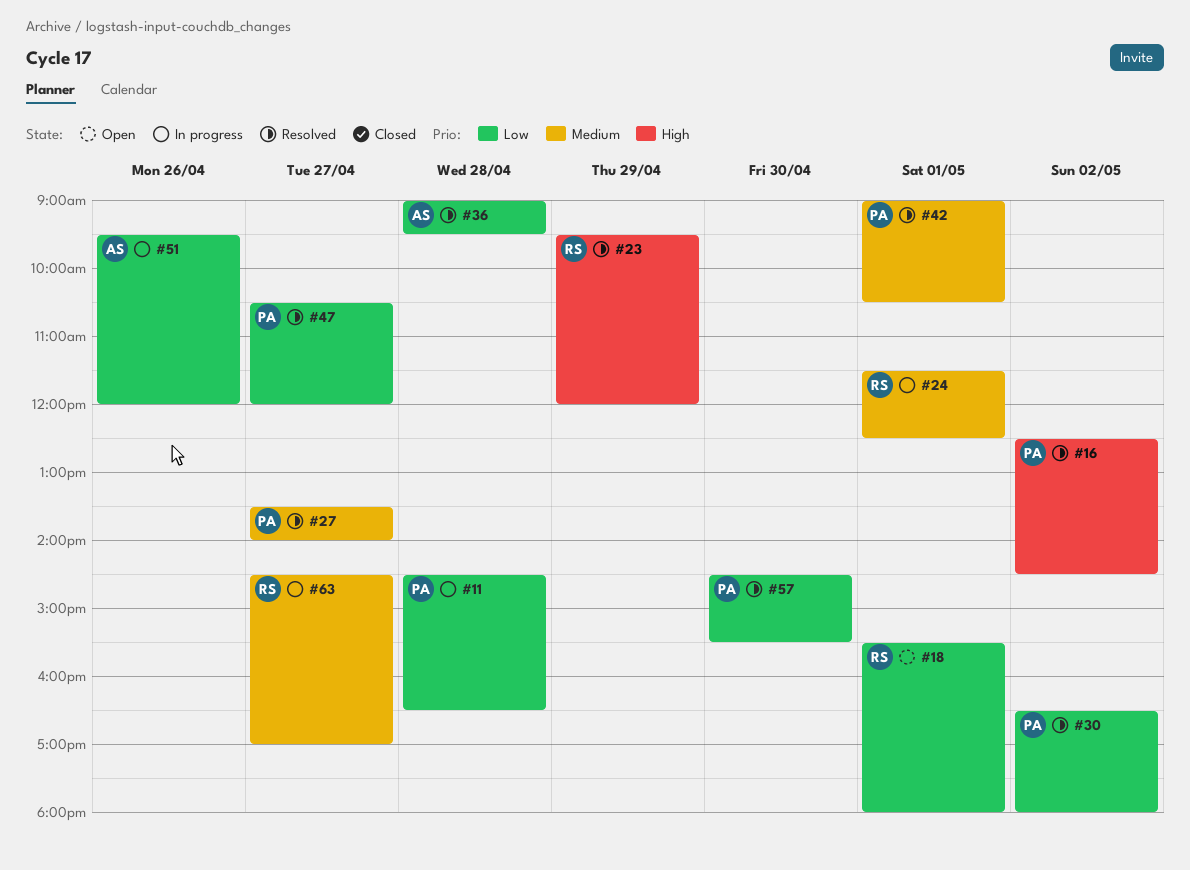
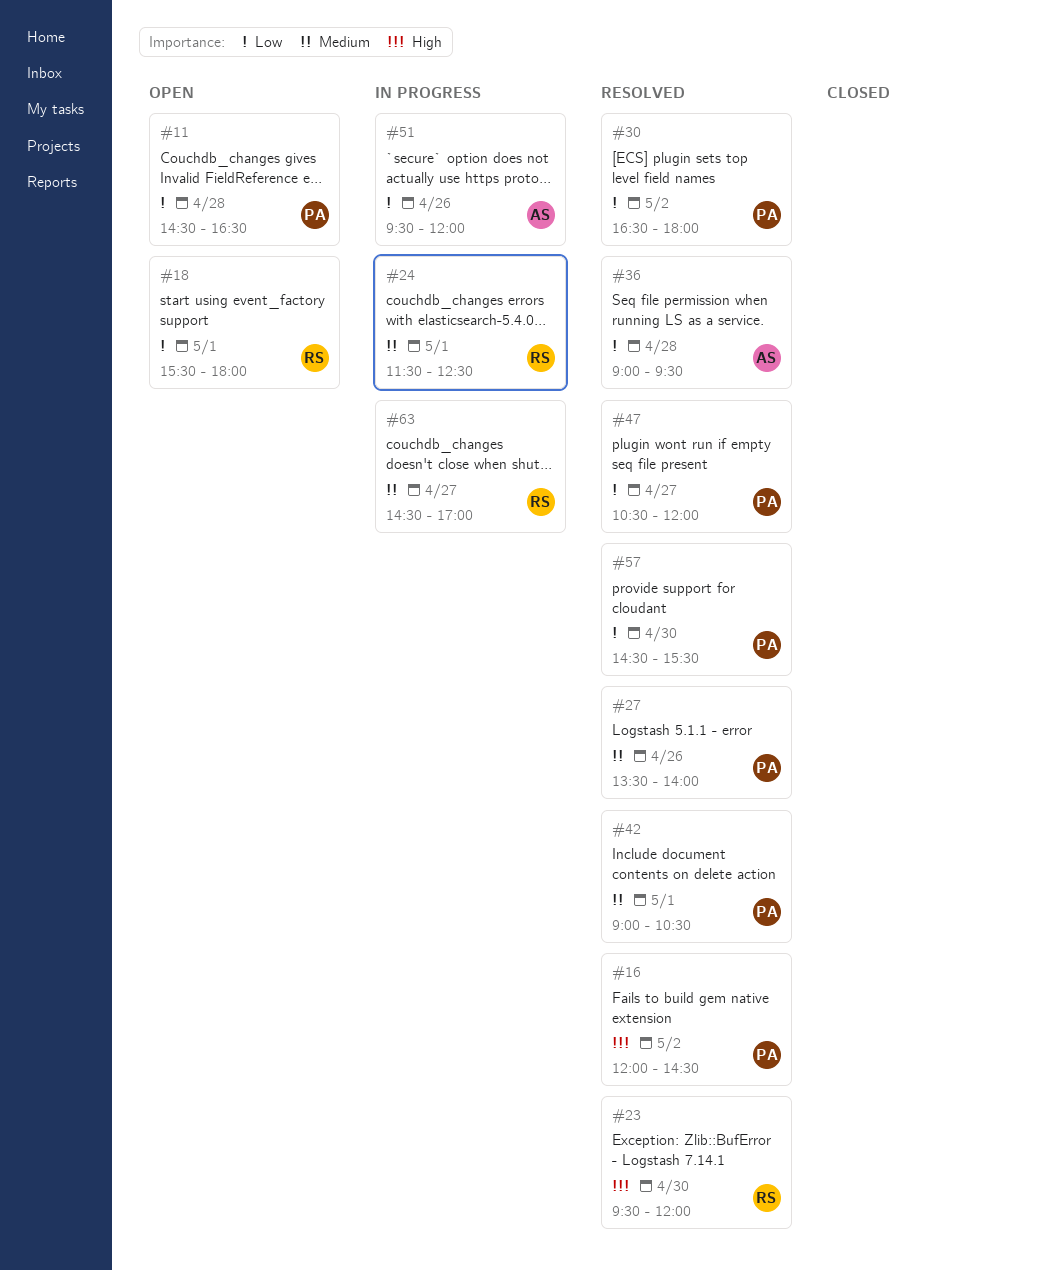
#11, status: In progress -> Open
#16, begins: 12:30 -> 12:00
#23, day: Apr 29 -> Apr 30
#27, day: Apr 27 -> Apr 26

